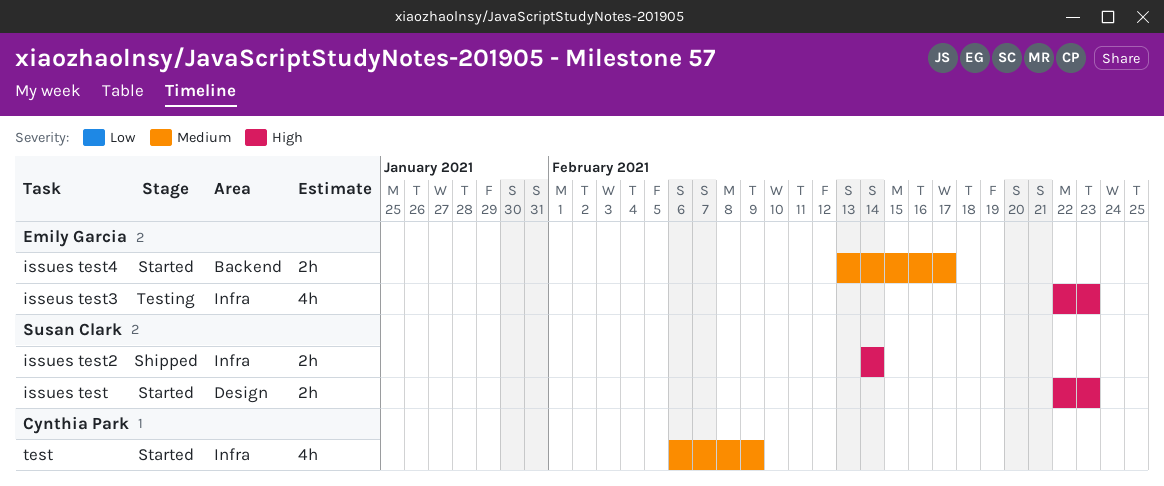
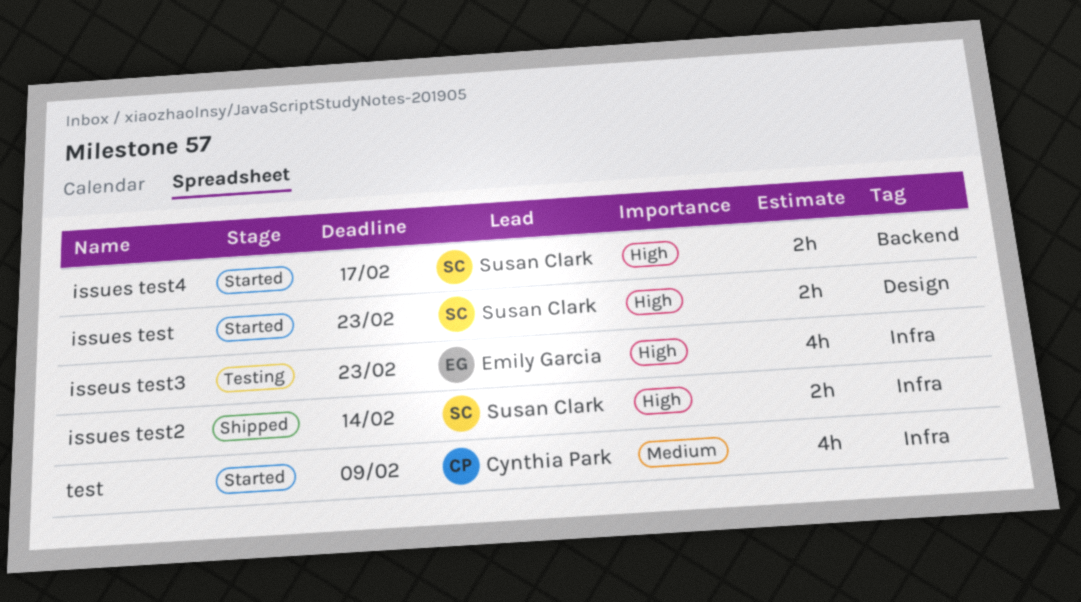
issues test4, owner: Emily Garcia -> Susan Clark
issues test4, priority: Medium -> High

